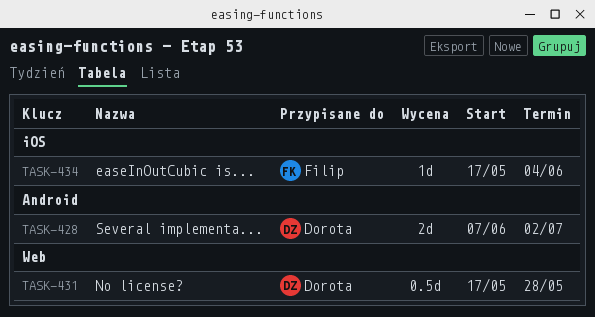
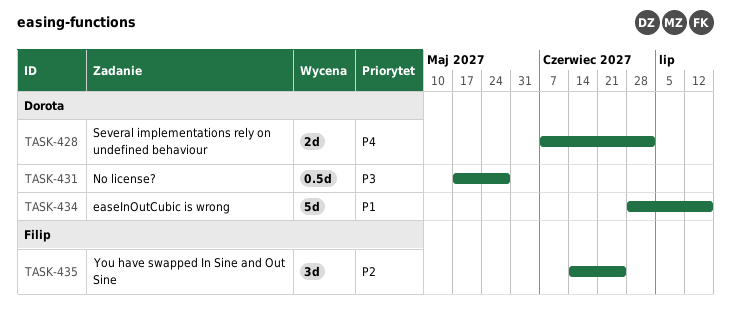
TASK-434, owner: Filip -> Dorota
TASK-434, estimate: 1d -> 5d
TASK-434, start: May 17 -> Jun 28
TASK-434, due: Jun 4 -> Jul 16
TASK-435: none -> present

